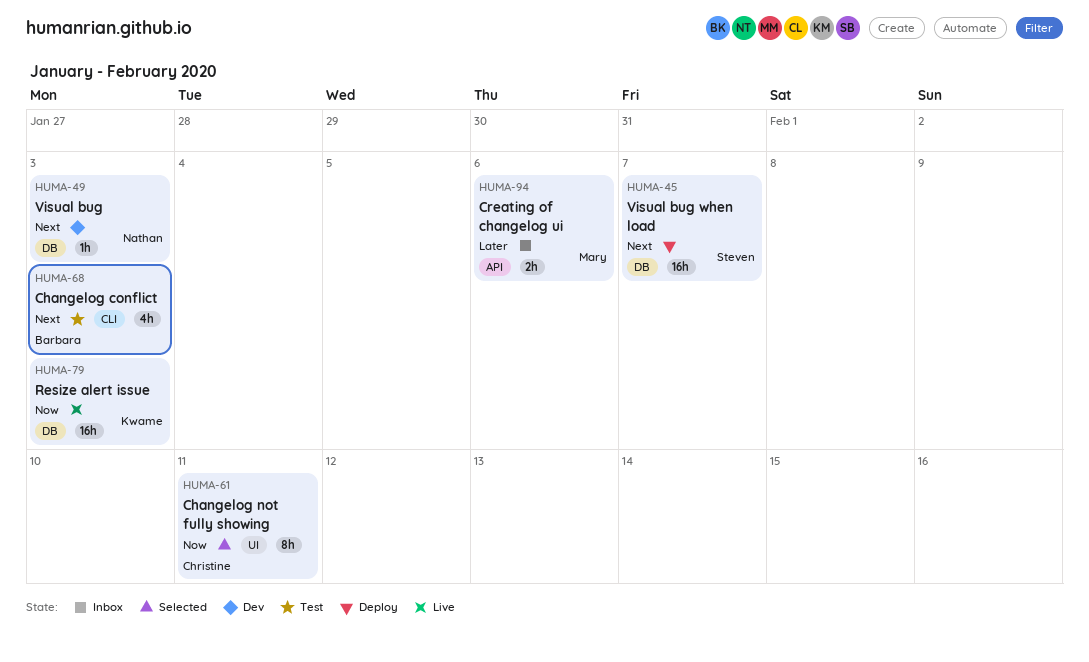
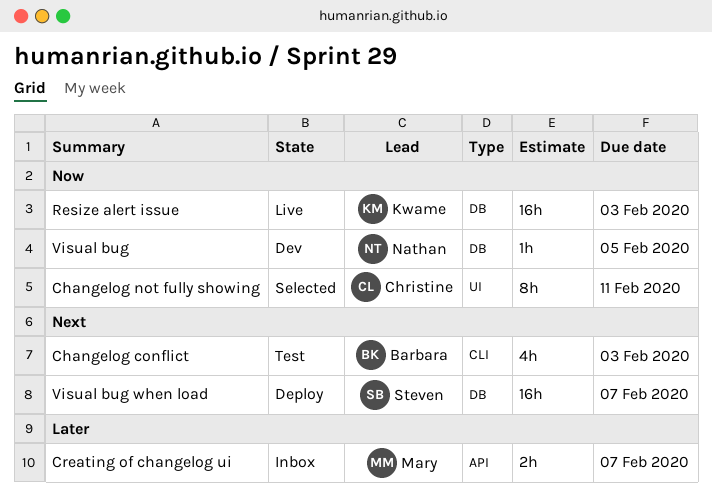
Creating of changelog ui, due: Feb 6 -> Feb 7
Visual bug, priority: Next -> Now
Visual bug, due: Feb 3 -> Feb 5

